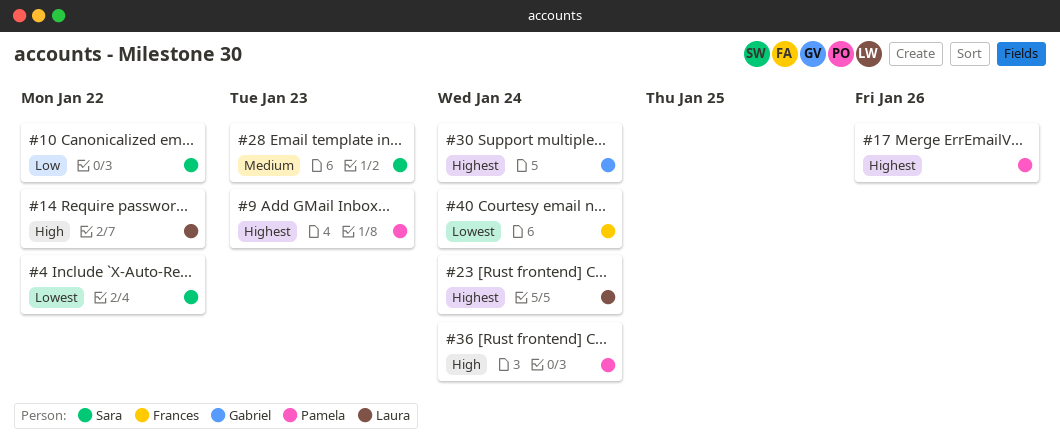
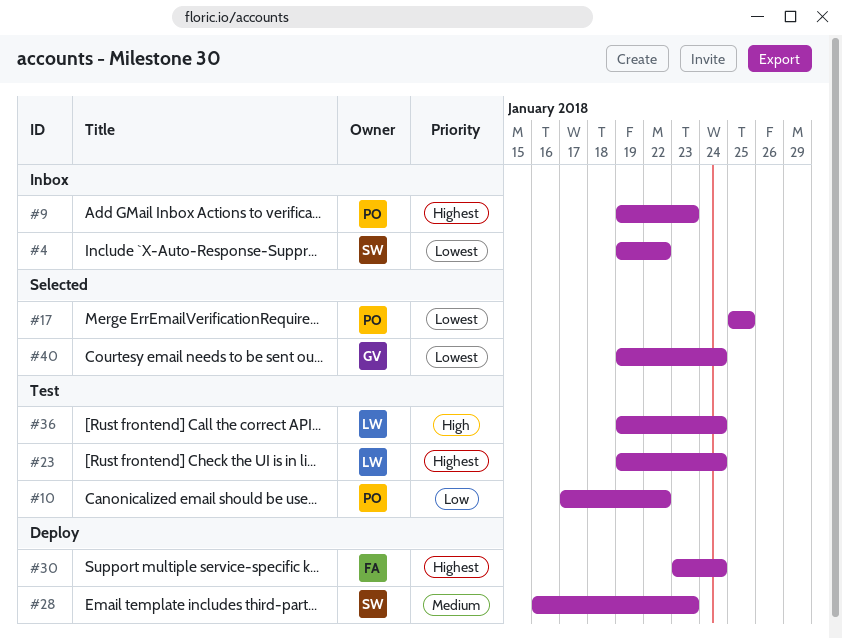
#10, owner: Sara -> Pamela
#14: present -> none
#17, priority: Highest -> Lowest
#17, due: Jan 26 -> Jan 25
#30, owner: Gabriel -> Frances
#36, owner: Pamela -> Laura
#40, owner: Frances -> Gabriel

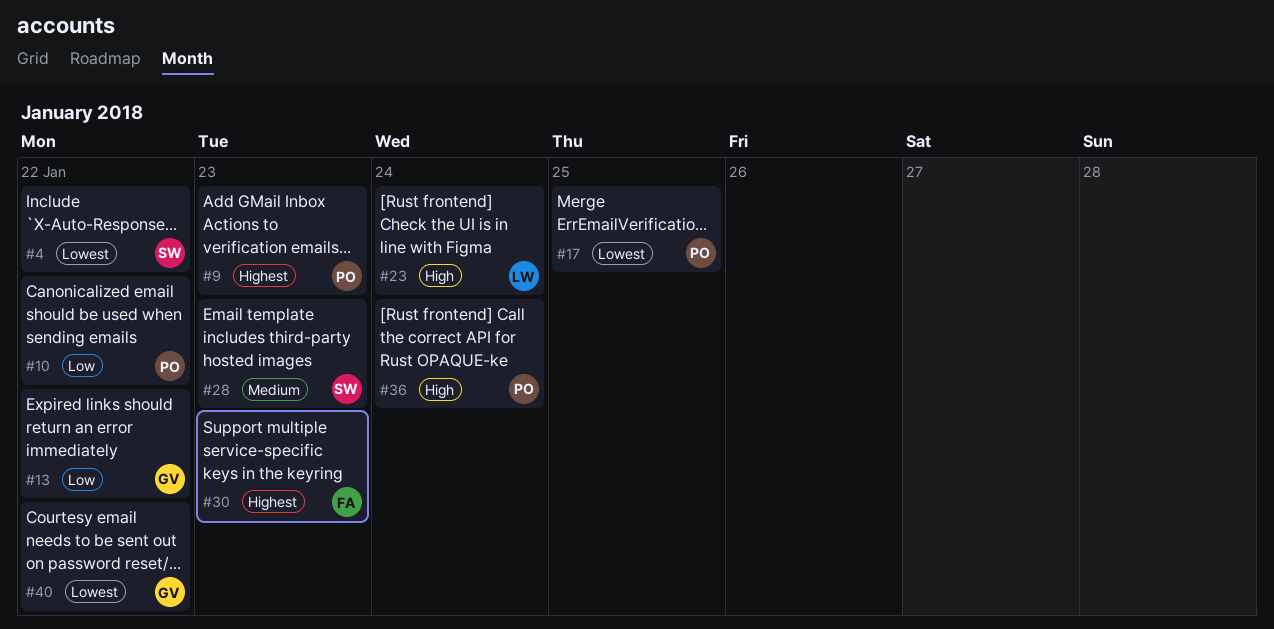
#13: none -> present
#23, priority: Highest -> High
#30, due: Jan 24 -> Jan 23
#36, owner: LW -> PO
#40, due: Jan 24 -> Jan 22

